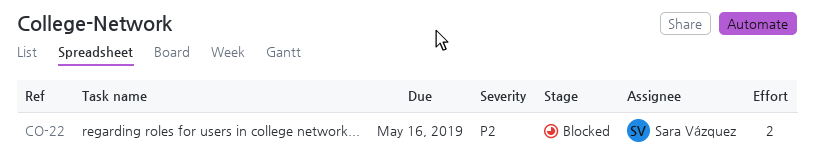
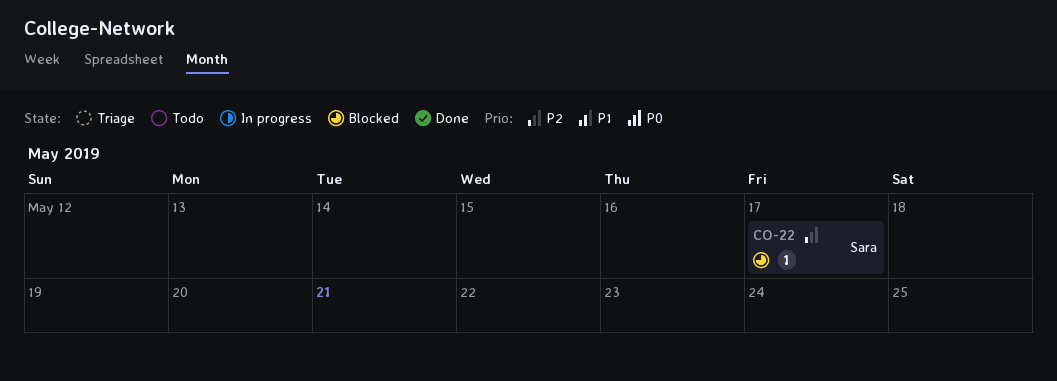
CO-22, estimate: 2 -> 1
CO-22, due: May 16 -> May 17

